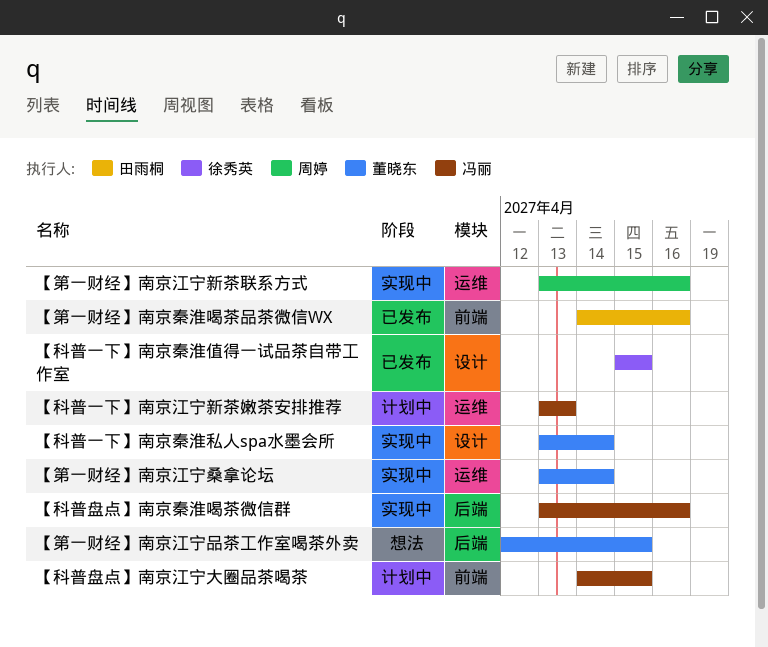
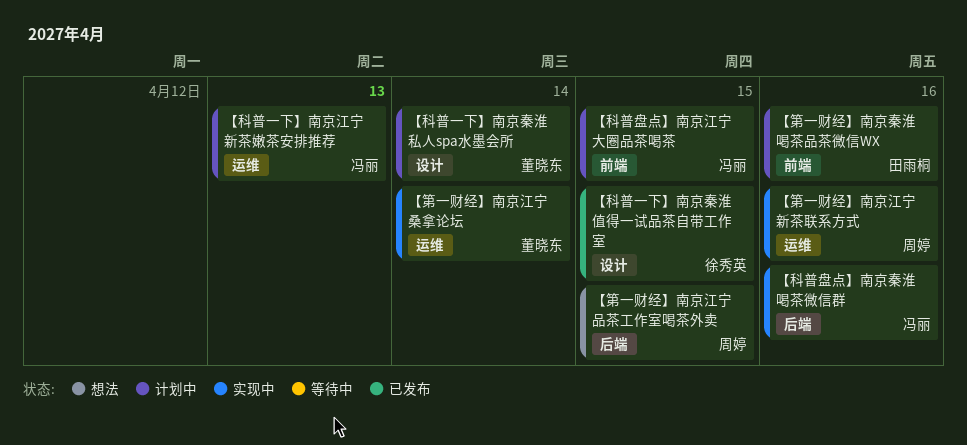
【科普一下】南京秦淮私人spa水墨会所, status: 实现中 -> 计划中
【第一财经】南京江宁品茶工作室喝茶外卖, owner: 董晓东 -> 周婷
【第一财经】南京秦淮喝茶品茶微信WX, status: 已发布 -> 计划中

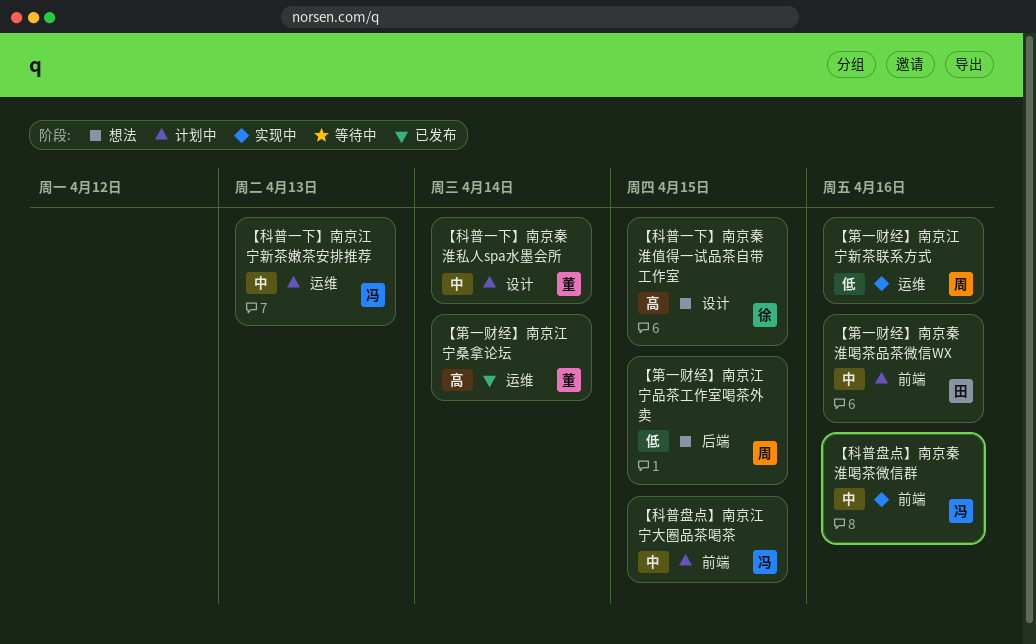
【科普一下】南京秦淮值得一试品茶自带工作室, status: 已发布 -> 想法
【科普盘点】南京秦淮喝茶微信群, label: 后端 -> 前端
【第一财经】南京江宁桑拿论坛, status: 实现中 -> 已发布

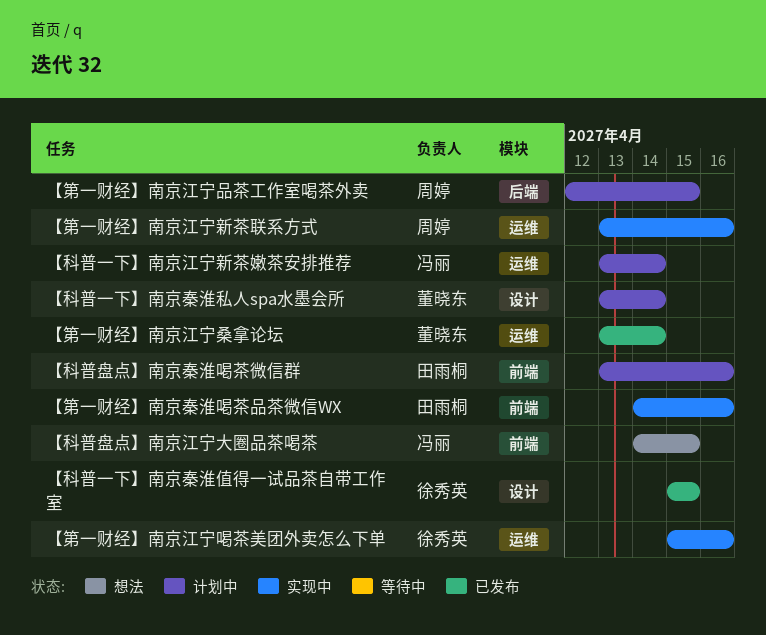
【科普一下】南京江宁新茶嫩茶安排推荐, due: Apr 13 -> Apr 14
【科普一下】南京秦淮值得一试品茶自带工作室, status: 想法 -> 已发布
【科普盘点】南京江宁大圈品茶喝茶, status: 计划中 -> 想法
【科普盘点】南京秦淮喝茶微信群, status: 实现中 -> 计划中
【科普盘点】南京秦淮喝茶微信群, owner: 冯丽 -> 田雨桐
【第一财经】南京江宁品茶工作室喝茶外卖, status: 想法 -> 计划中
【第一财经】南京江宁喝茶美团外卖怎么下单: none -> present
【第一财经】南京秦淮喝茶品茶微信WX, status: 计划中 -> 实现中

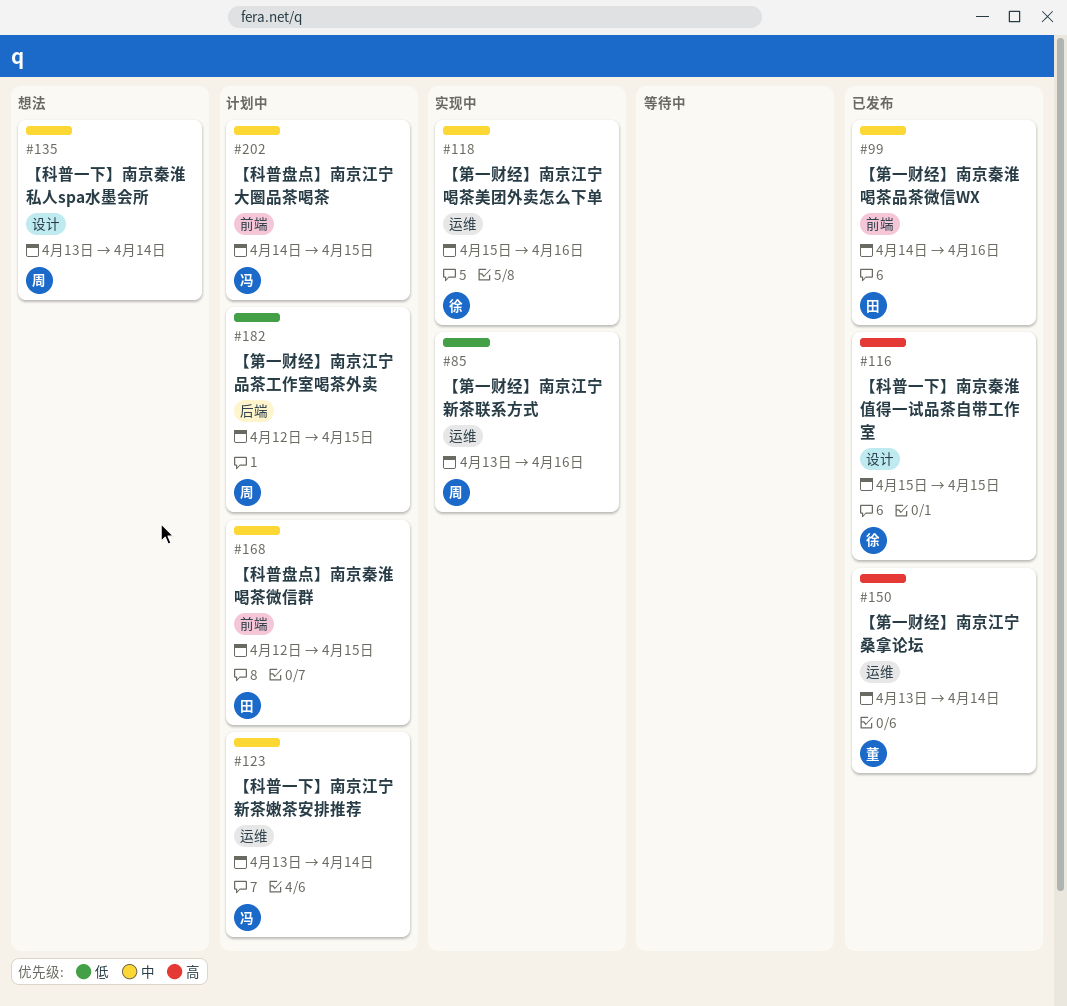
【科普一下】南京秦淮私人spa水墨会所, status: 计划中 -> 想法
【科普一下】南京秦淮私人spa水墨会所, owner: 董晓东 -> 周婷
【科普盘点】南京江宁大圈品茶喝茶, status: 想法 -> 计划中
【科普盘点】南京秦淮喝茶微信群, start: Apr 13 -> Apr 12
【科普盘点】南京秦淮喝茶微信群, due: Apr 16 -> Apr 15
【第一财经】南京秦淮喝茶品茶微信WX, status: 实现中 -> 已发布

